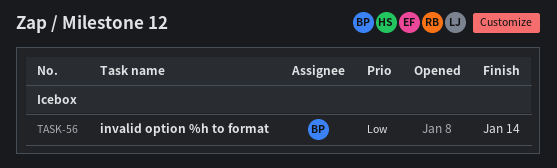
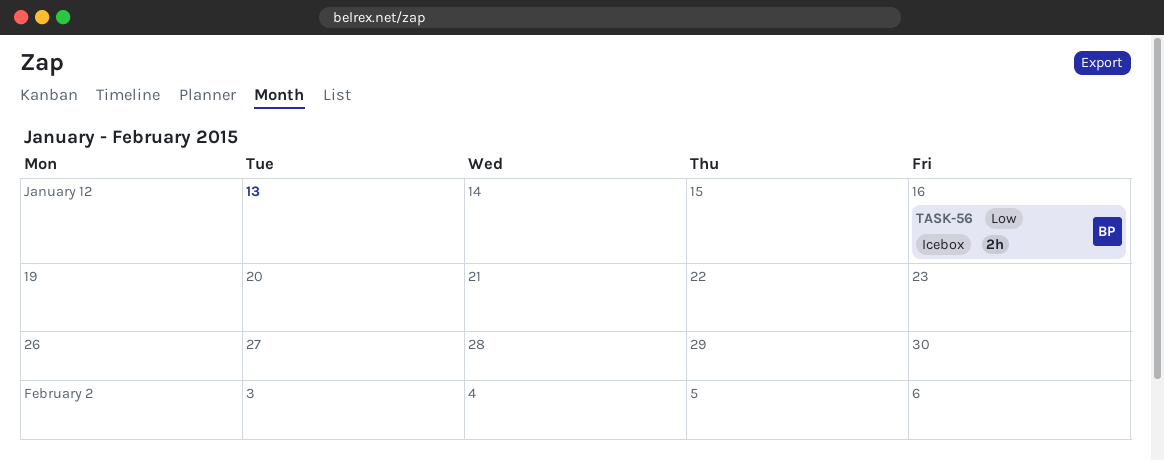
TASK-56, due: Jan 14 -> Jan 16

